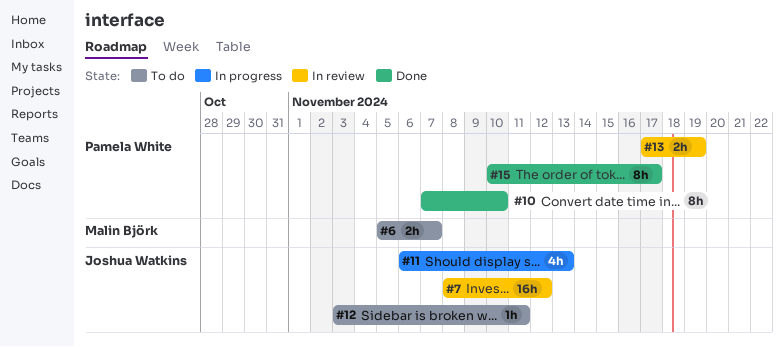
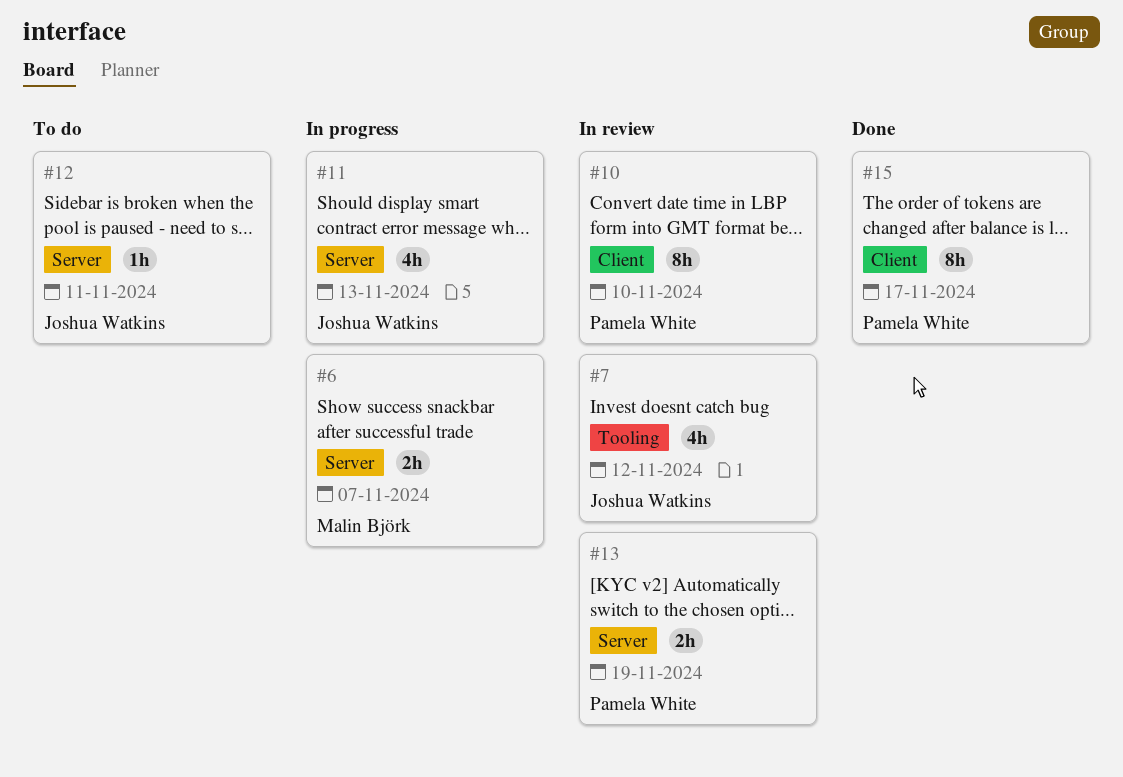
#6, status: To do -> In progress
#7, estimate: 16h -> 4h
#10, status: Done -> In review

